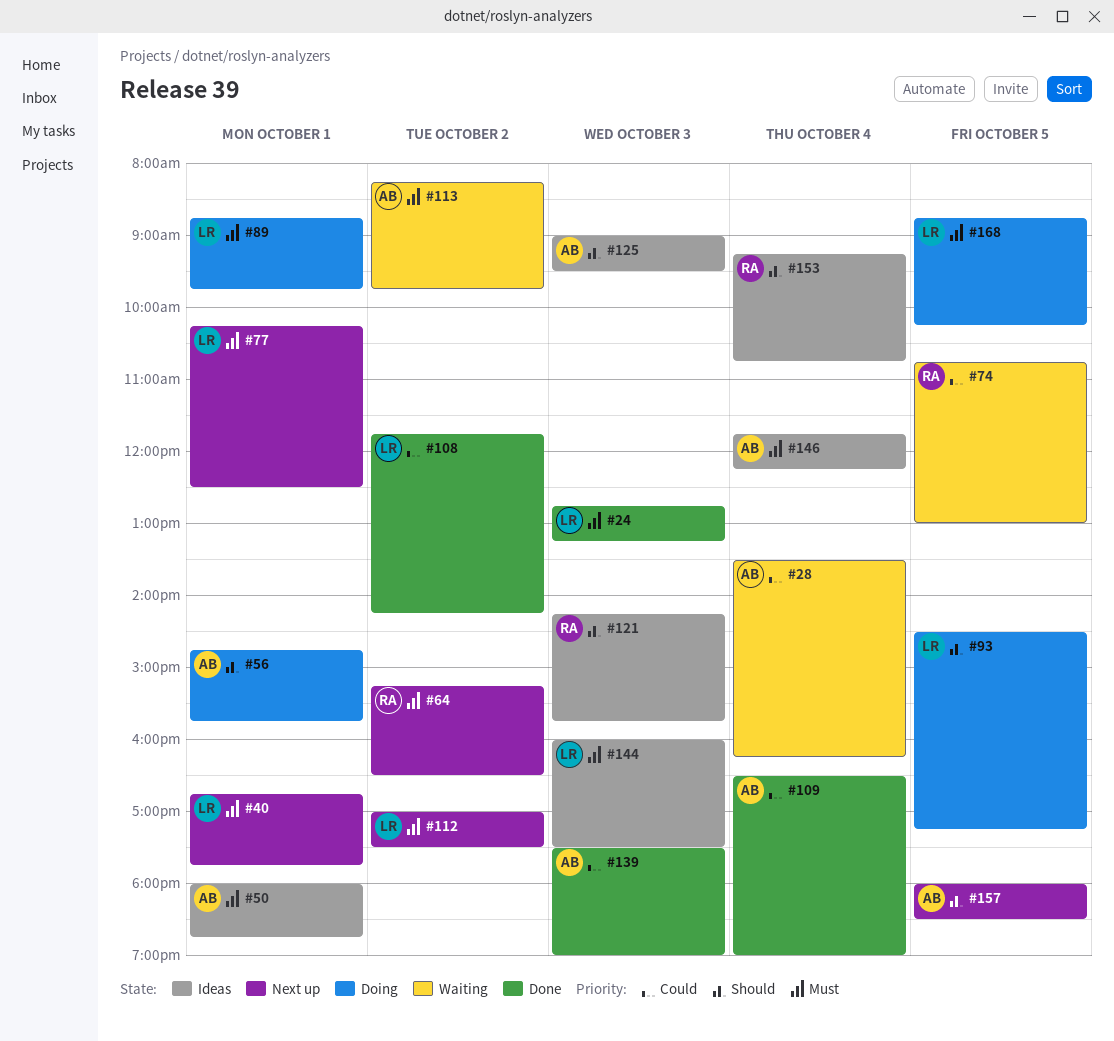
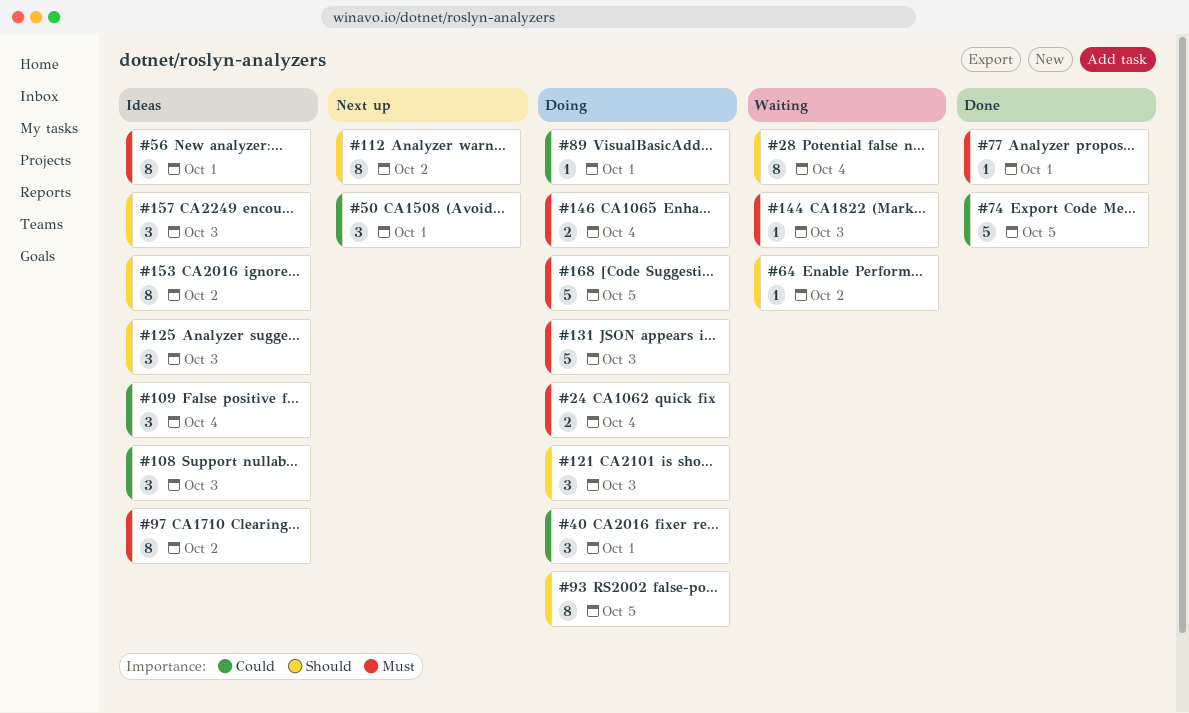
#24, status: Done -> Doing
#24, day: Oct 3 -> Oct 4
#28, priority: Could -> Should
#40, status: Next up -> Doing
#40, priority: Must -> Could
#50, status: Ideas -> Next up
#50, priority: Must -> Could
#56, status: Doing -> Ideas
#56, priority: Should -> Must
#64, status: Next up -> Waiting
#64, priority: Must -> Should
#74, status: Waiting -> Done
#77, status: Next up -> Done
#89, priority: Must -> Could
#97: none -> present
#108, status: Done -> Ideas
#108, day: Oct 2 -> Oct 3
#109, status: Done -> Ideas
#112, priority: Must -> Should
#113: present -> none
#121, status: Ideas -> Doing
#131: none -> present
#139: present -> none
#144, status: Ideas -> Waiting
#146, status: Ideas -> Doing
#153, day: Oct 4 -> Oct 2
#157, status: Next up -> Ideas
#157, day: Oct 5 -> Oct 3

